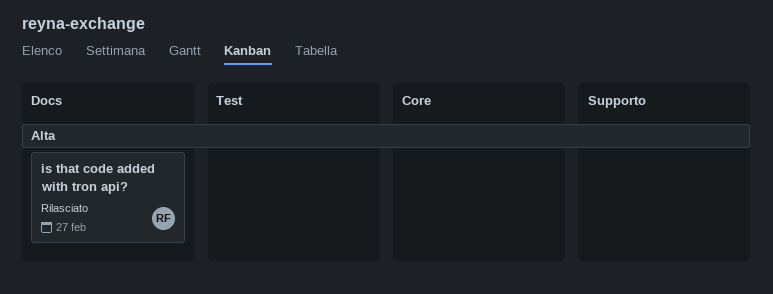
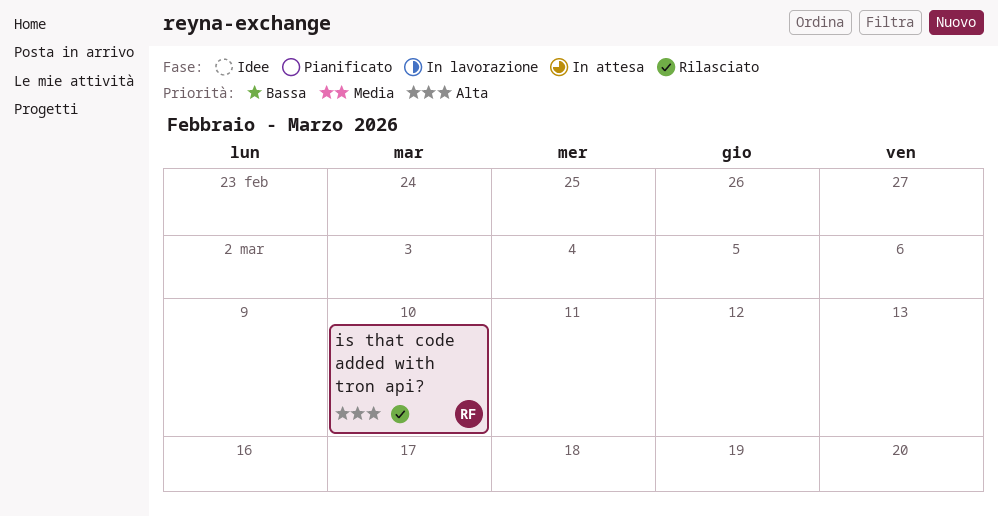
is that code added with tron api?, due: Feb 27 -> Mar 10

